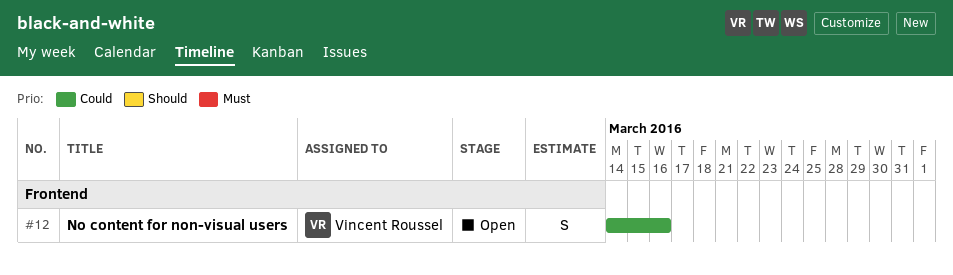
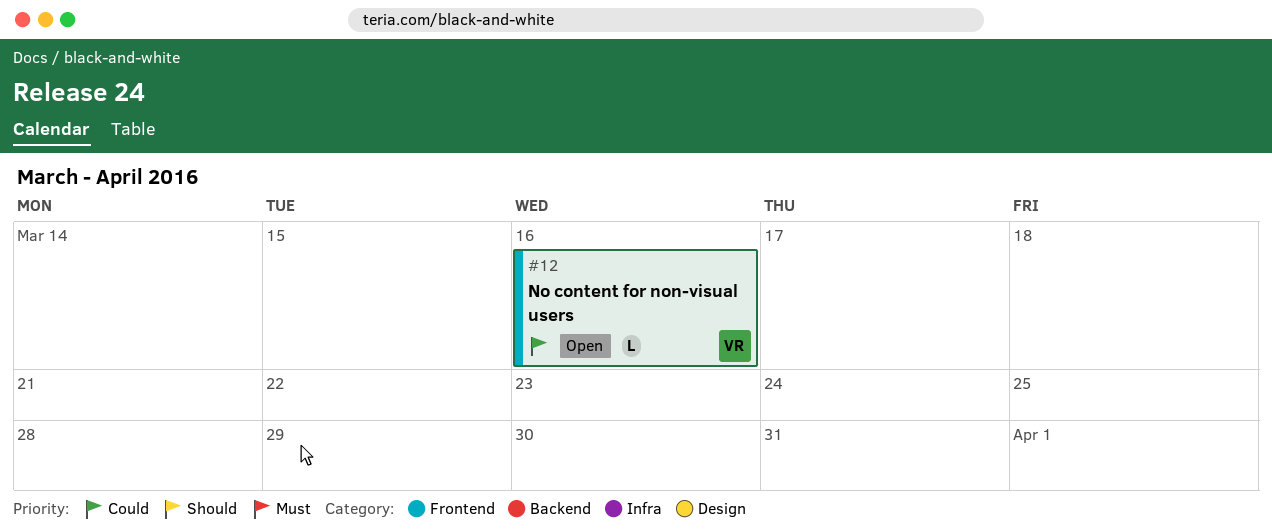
#12, estimate: S -> L

